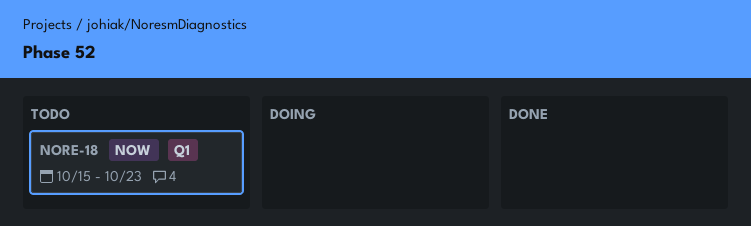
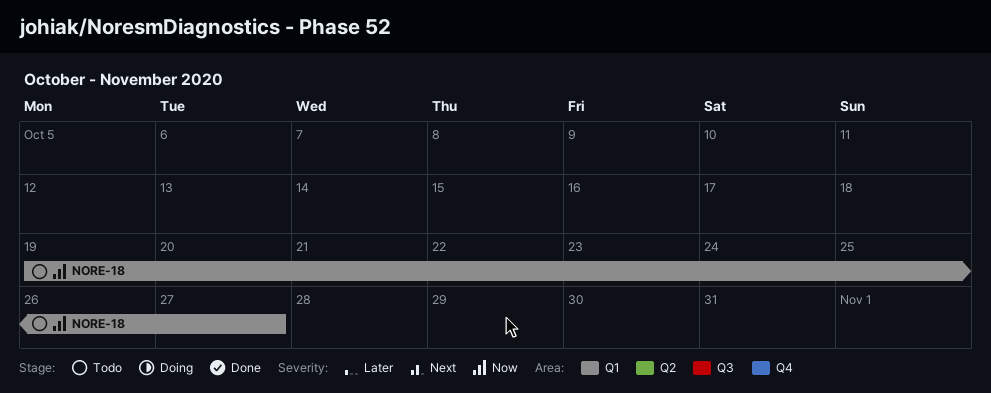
NORE-18, start: Oct 15 -> Oct 19
NORE-18, due: Oct 23 -> Oct 27

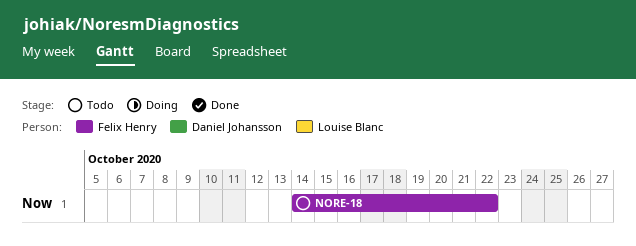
NORE-18, start: Oct 19 -> Oct 14
NORE-18, due: Oct 27 -> Oct 22

